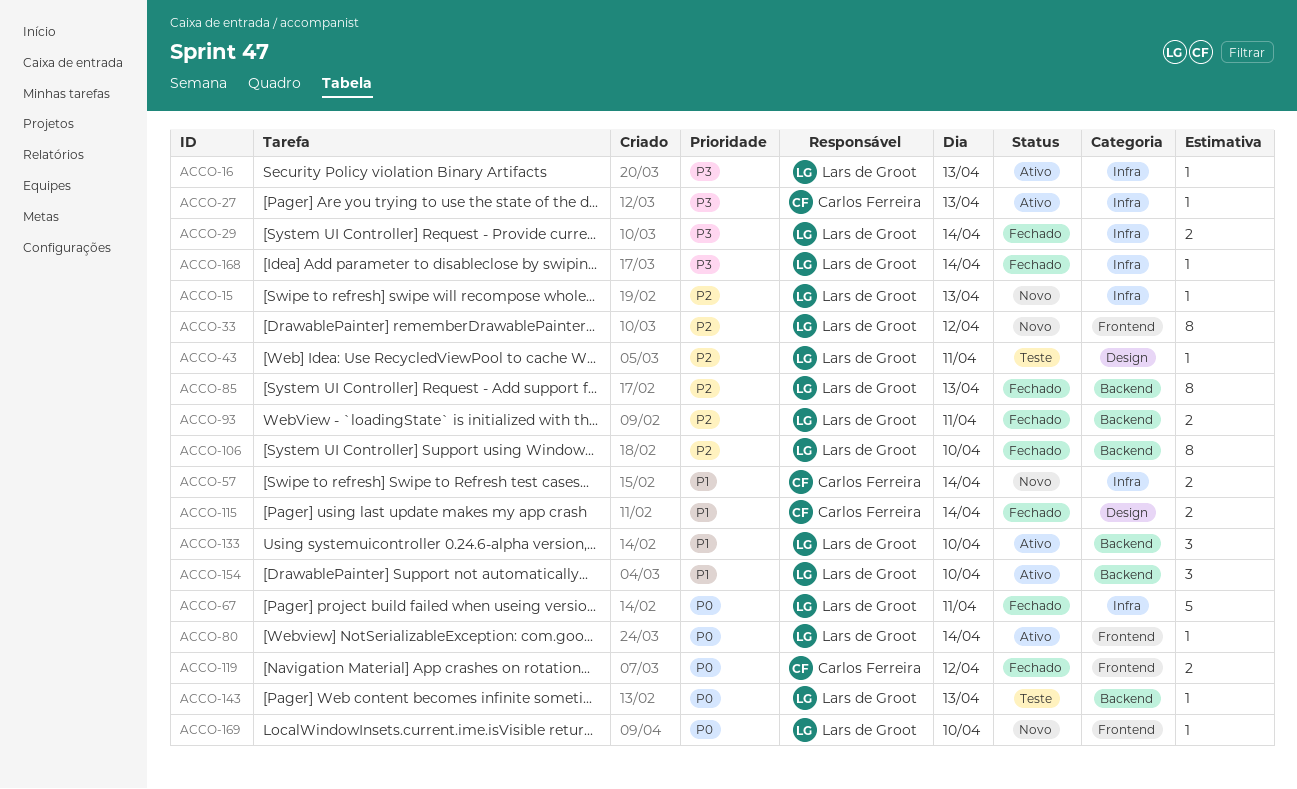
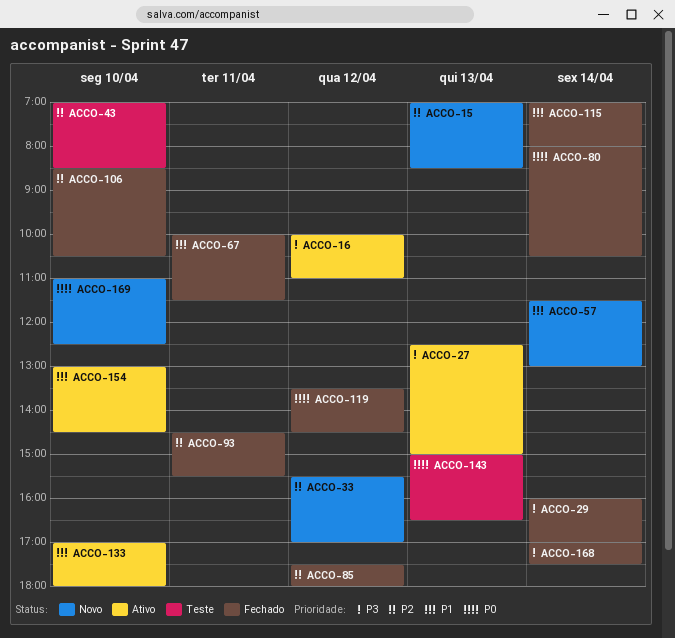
ACCO-16, day: Apr 13 -> Apr 12
ACCO-43, day: Apr 11 -> Apr 10
ACCO-67, priority: P0 -> P1
ACCO-80, status: Ativo -> Fechado
ACCO-85, day: Apr 13 -> Apr 12

